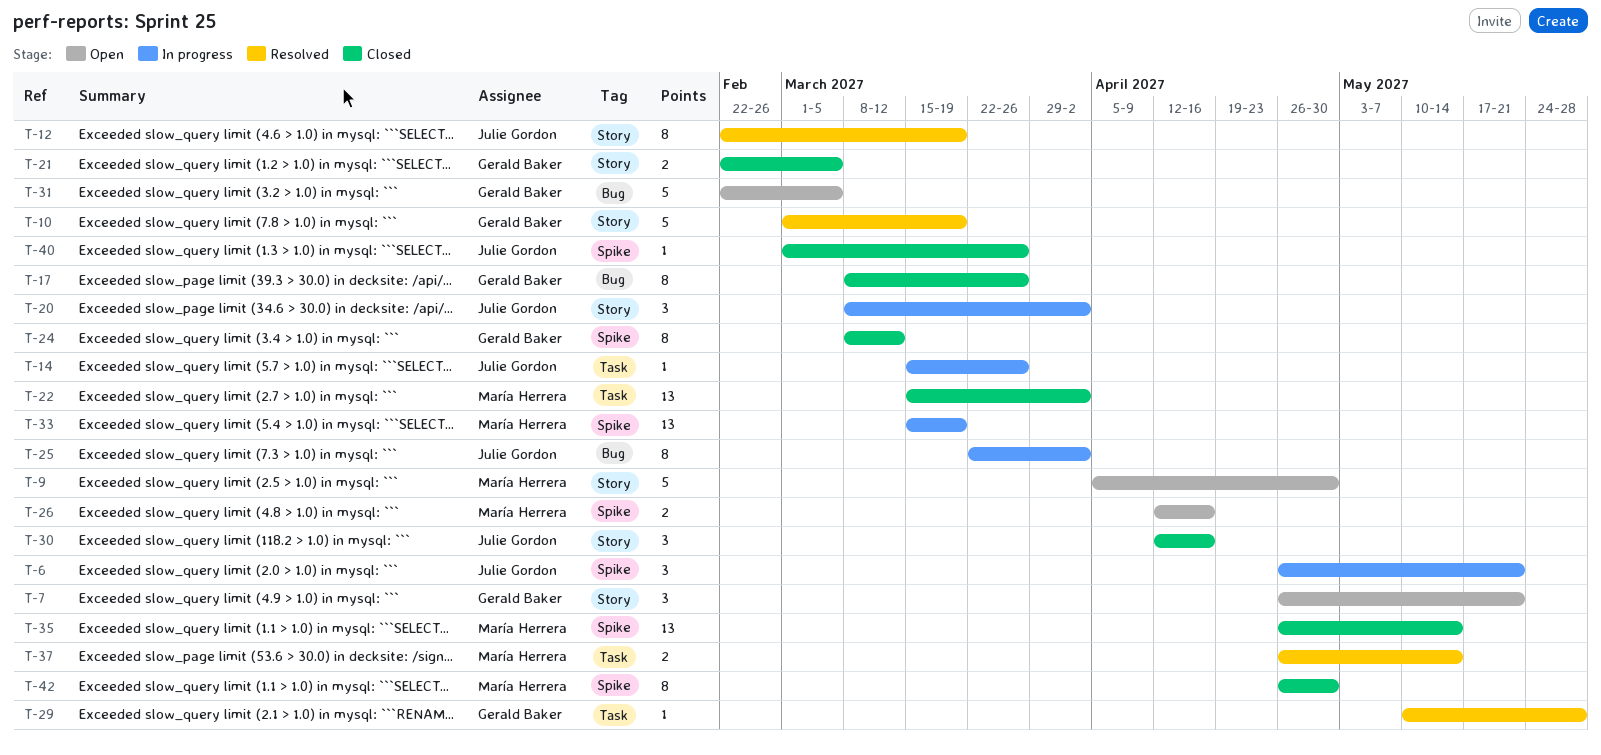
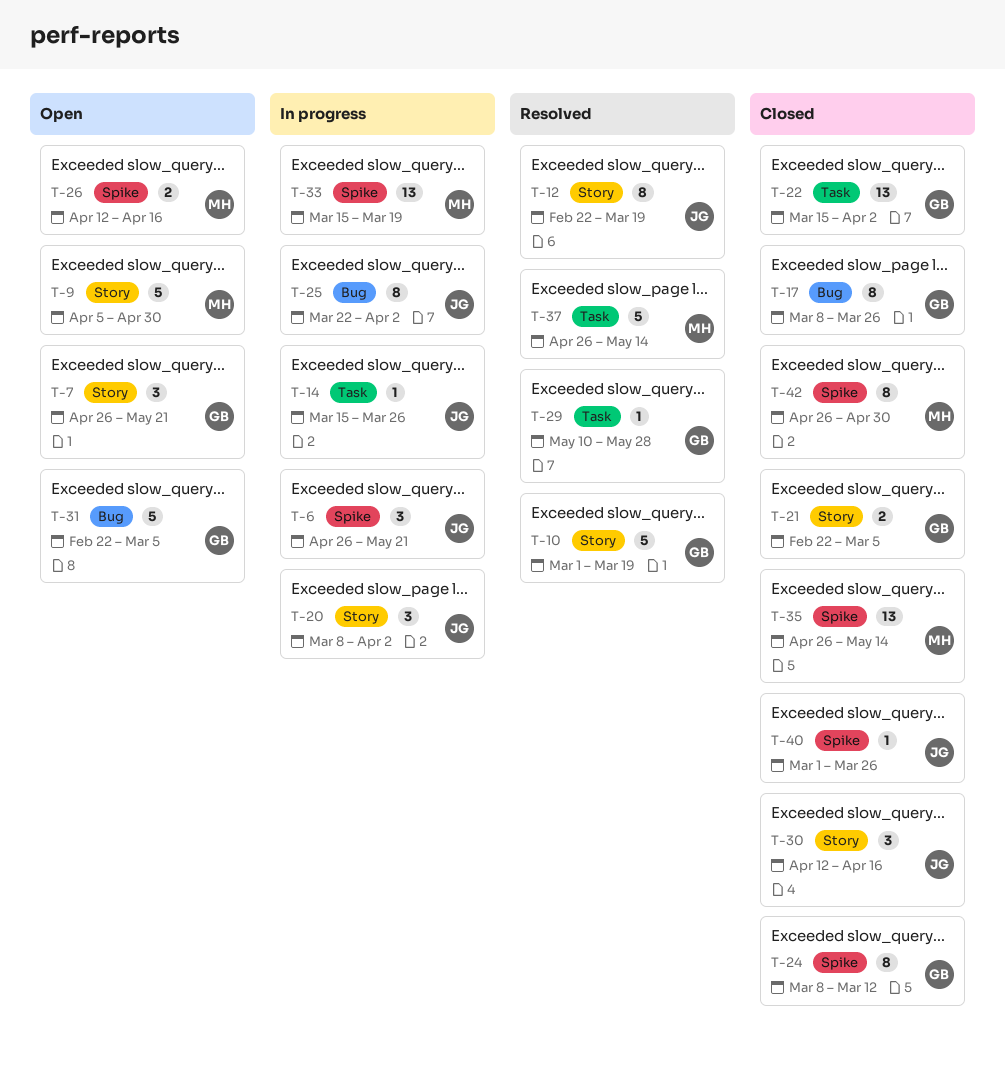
T-22, owner: María Herrera -> Gerald Baker
T-37, estimate: 2 -> 5

